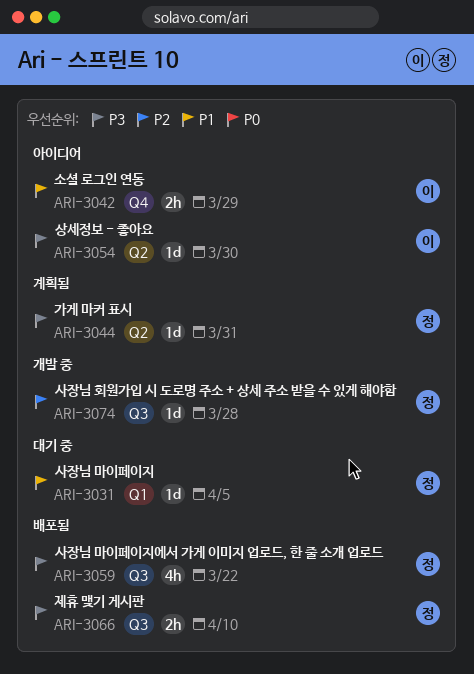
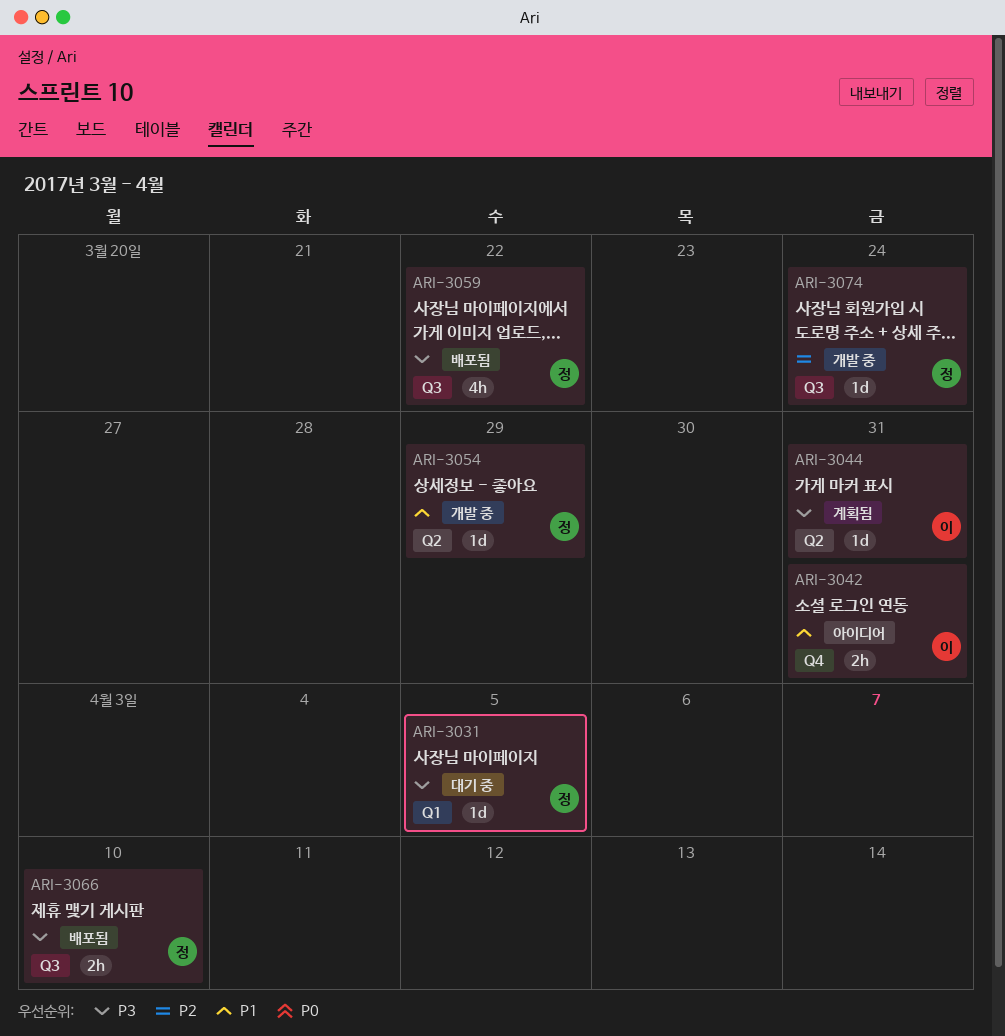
ARI-3031, priority: P1 -> P3
ARI-3042, due: Mar 29 -> Mar 31
ARI-3044, owner: 정 -> 이
ARI-3054, status: 아이디어 -> 개발 중
ARI-3054, owner: 이 -> 정
ARI-3054, priority: P3 -> P1
ARI-3054, due: Mar 30 -> Mar 29
ARI-3074, due: Mar 28 -> Mar 24

